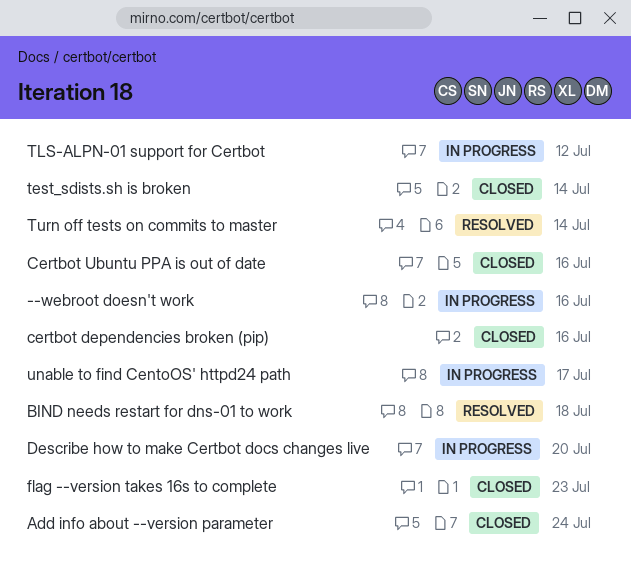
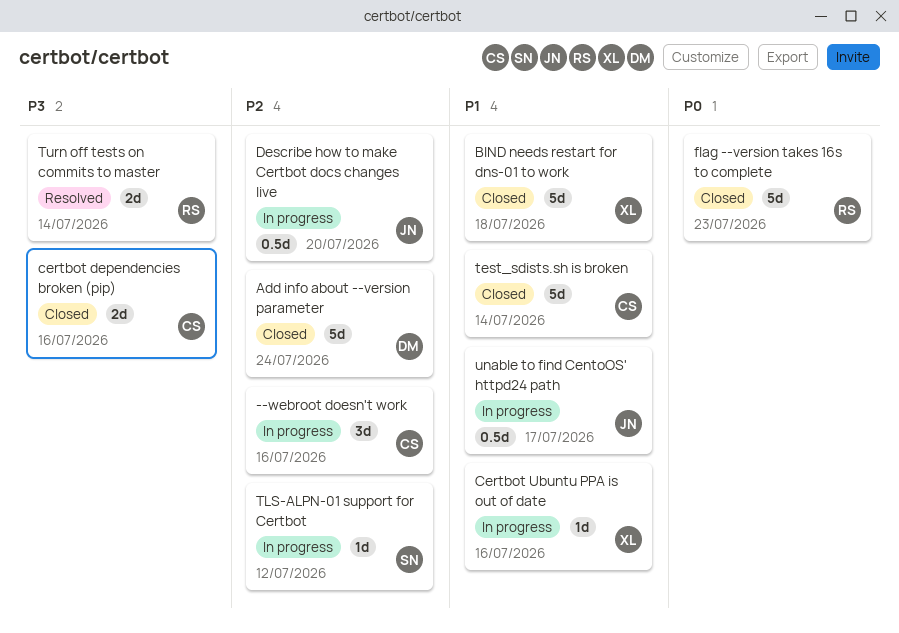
BIND needs restart for dns-01 to work, status: Resolved -> Closed
Certbot Ubuntu PPA is out of date, status: Closed -> In progress

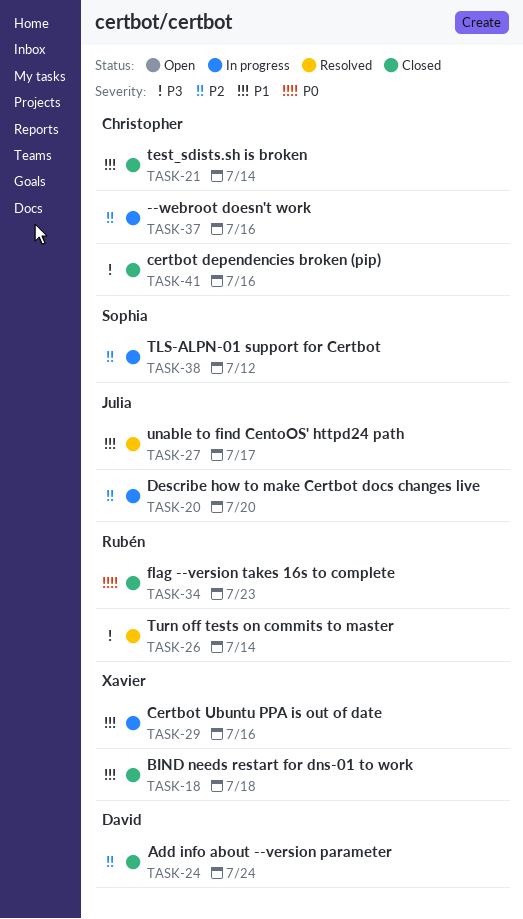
unable to find CentoOS' httpd24 path, status: In progress -> Resolved

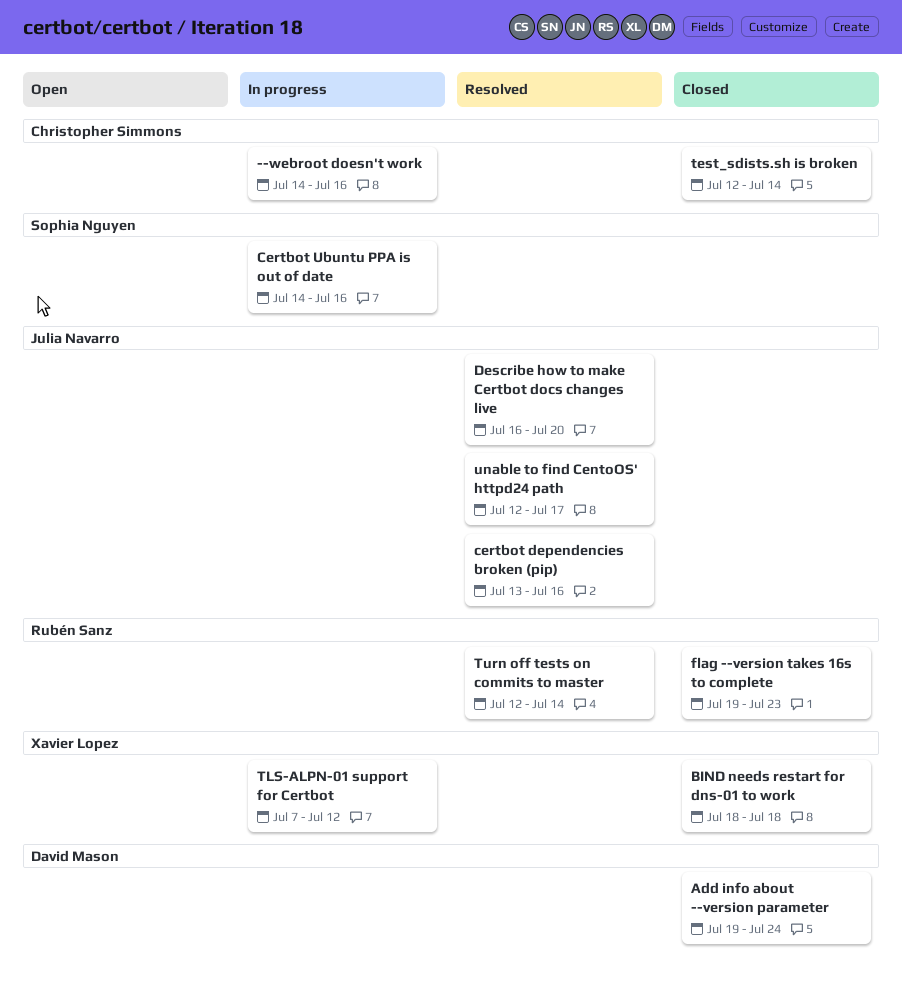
certbot dependencies broken (pip), status: Closed -> Resolved
certbot dependencies broken (pip), owner: Christopher Simmons -> Julia Navarro
Certbot Ubuntu PPA is out of date, owner: Xavier Lopez -> Sophia Nguyen
Describe how to make Certbot docs changes live, status: In progress -> Resolved
TLS-ALPN-01 support for Certbot, owner: Sophia Nguyen -> Xavier Lopez

